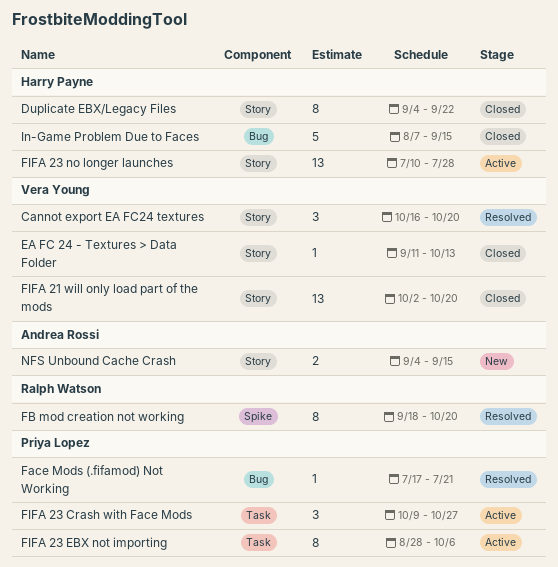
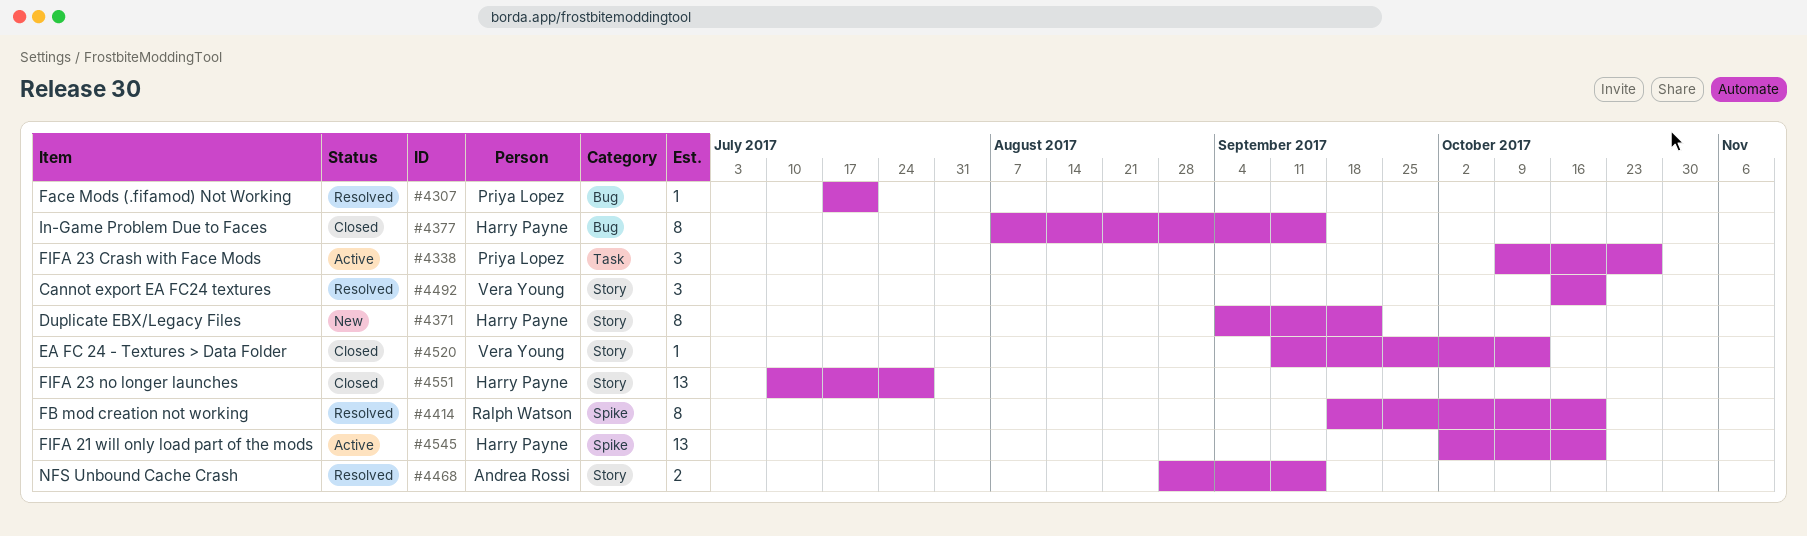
Duplicate EBX/Legacy Files, status: Closed -> New
FIFA 21 will only load part of the mods, status: Closed -> Active
FIFA 21 will only load part of the mods, owner: Vera Young -> Harry Payne
FIFA 21 will only load part of the mods, label: Story -> Spike
FIFA 23 EBX not importing: present -> none
FIFA 23 no longer launches, status: Active -> Closed
In-Game Problem Due to Faces, estimate: 5 -> 8
NFS Unbound Cache Crash, status: New -> Resolved
NFS Unbound Cache Crash, start: Sep 4 -> Aug 28

